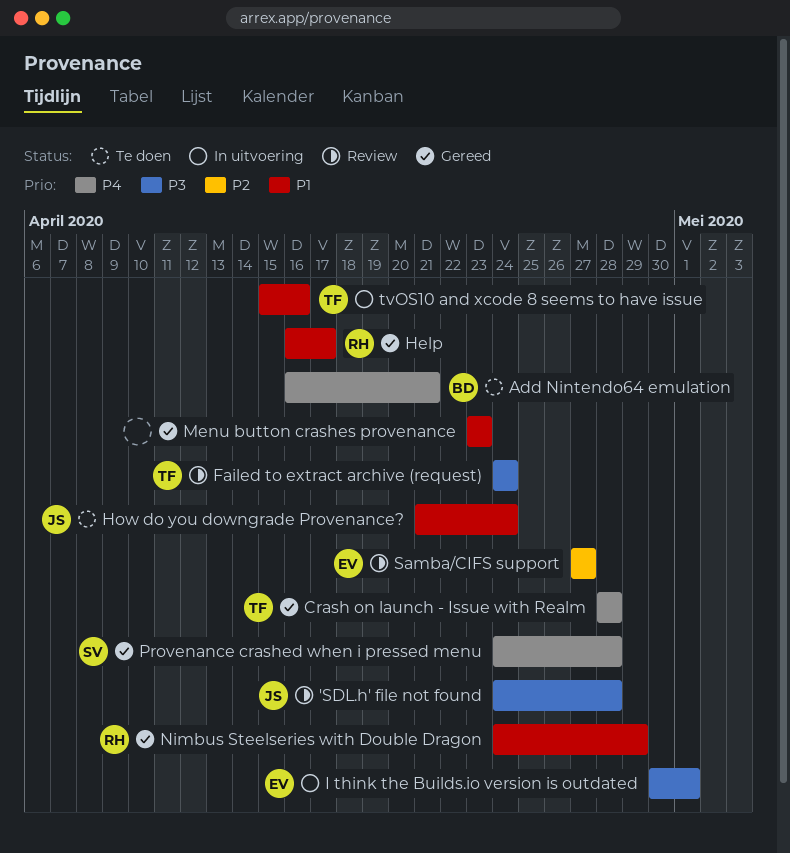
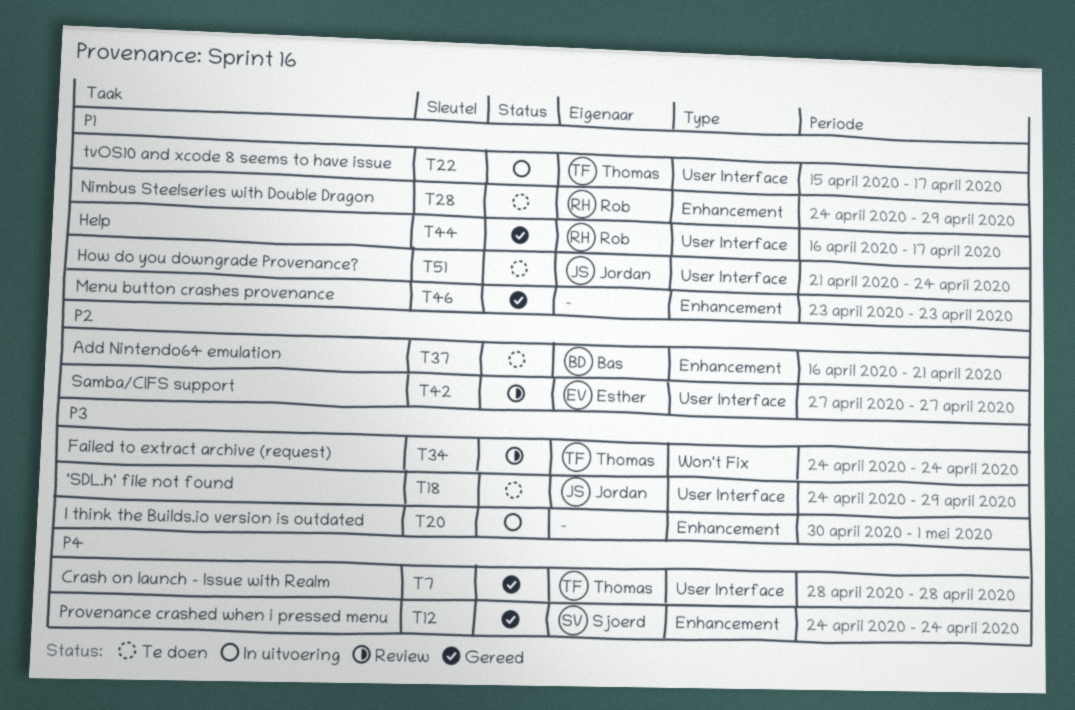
'SDL.h' file not found, status: Review -> Te doen
'SDL.h' file not found, due: Apr 28 -> Apr 29
Add Nintendo64 emulation, priority: P4 -> P2
I think the Builds.io version is outdated, owner: Esther -> none
Nimbus Steelseries with Double Dragon, status: Gereed -> Te doen
Provenance crashed when i pressed menu, due: Apr 28 -> Apr 24
tvOS10 and xcode 8 seems to have issue, due: Apr 16 -> Apr 17

